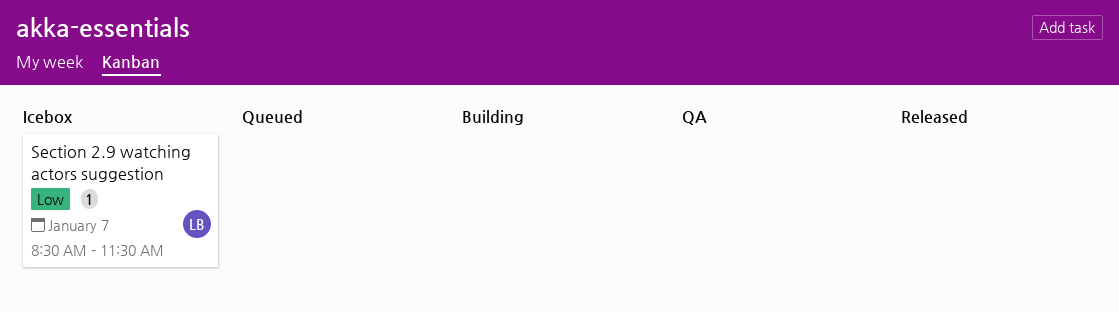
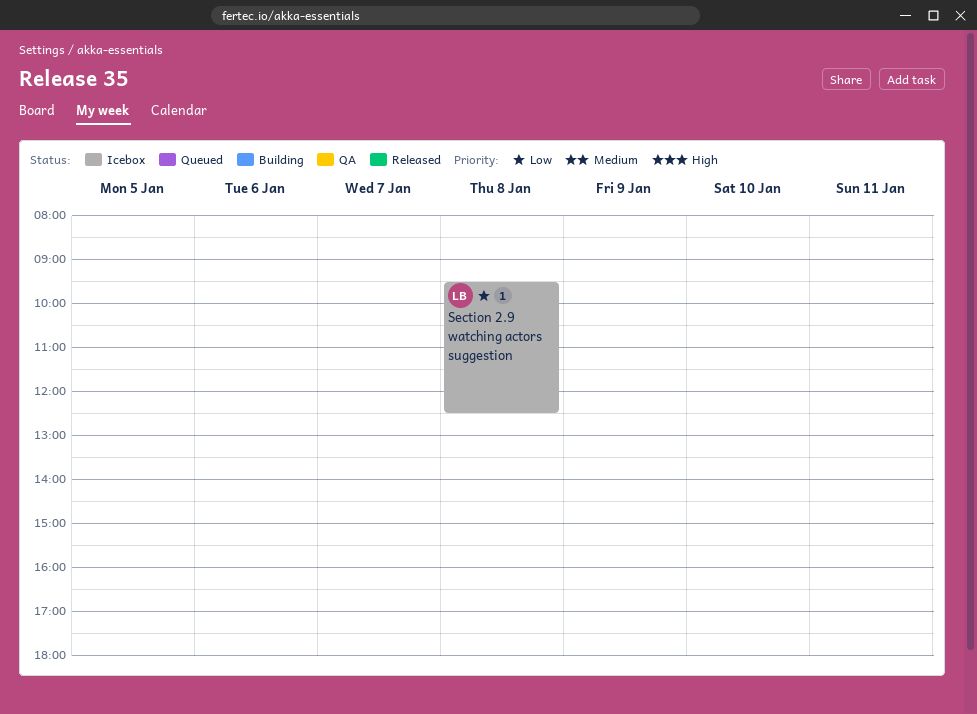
Section 2.9 watching actors suggestion, day: Jan 7 -> Jan 8
Section 2.9 watching actors suggestion, begins: 08:30 -> 09:30
Section 2.9 watching actors suggestion, ends: 11:30 -> 12:30

